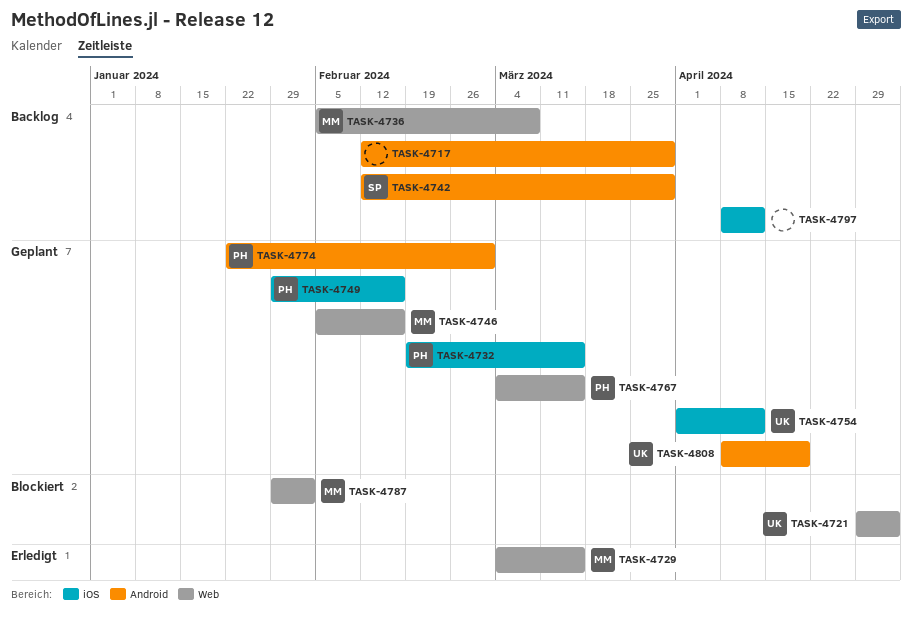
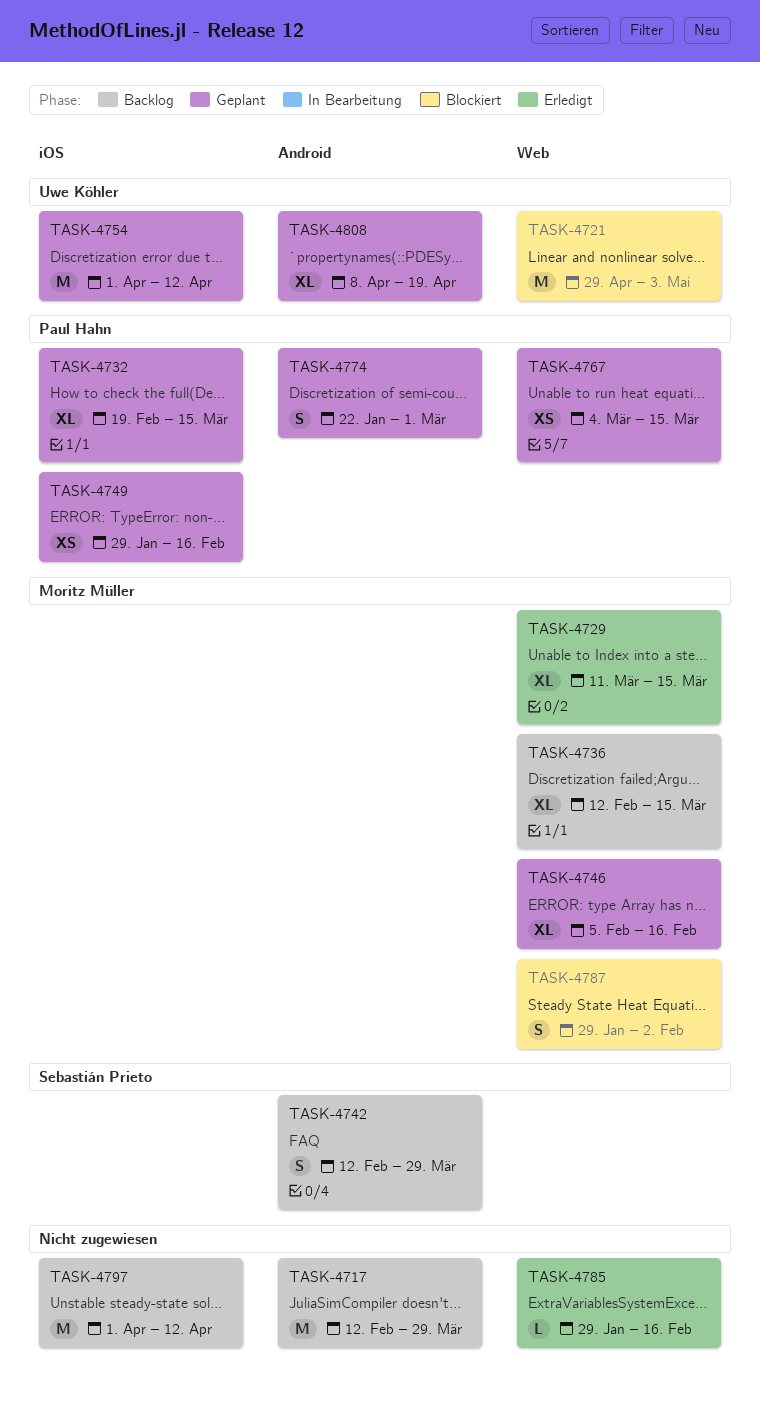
TASK-4729, start: Mar 4 -> Mar 11
TASK-4736, start: Feb 5 -> Feb 12
TASK-4736, due: Mar 8 -> Mar 15
TASK-4785: none -> present
TASK-4797, start: Apr 8 -> Apr 1

